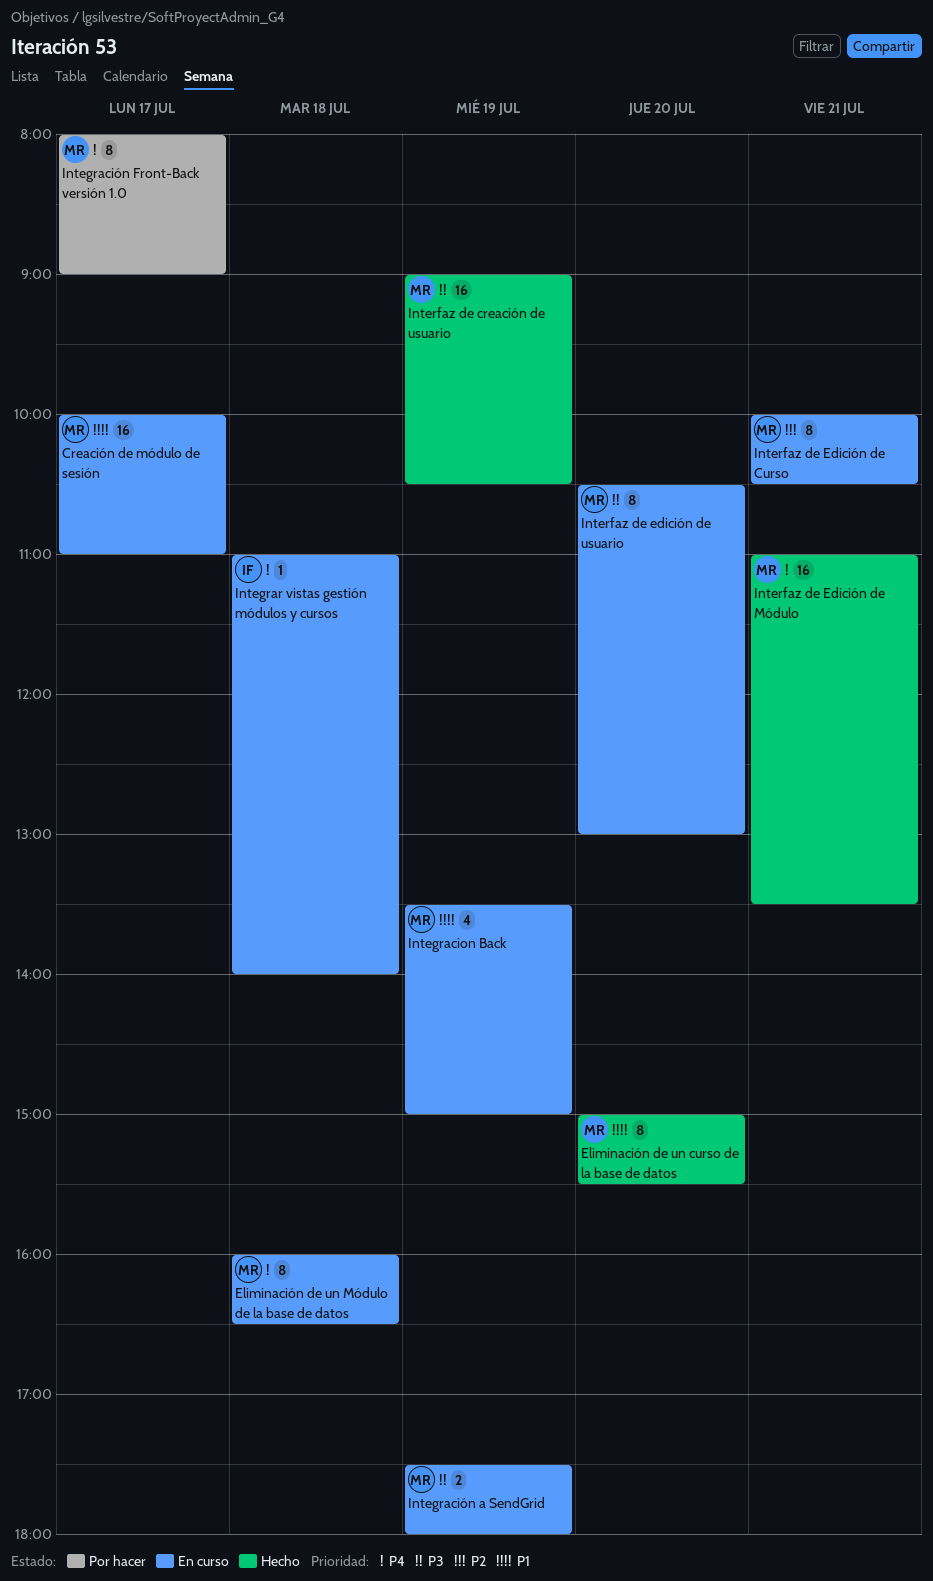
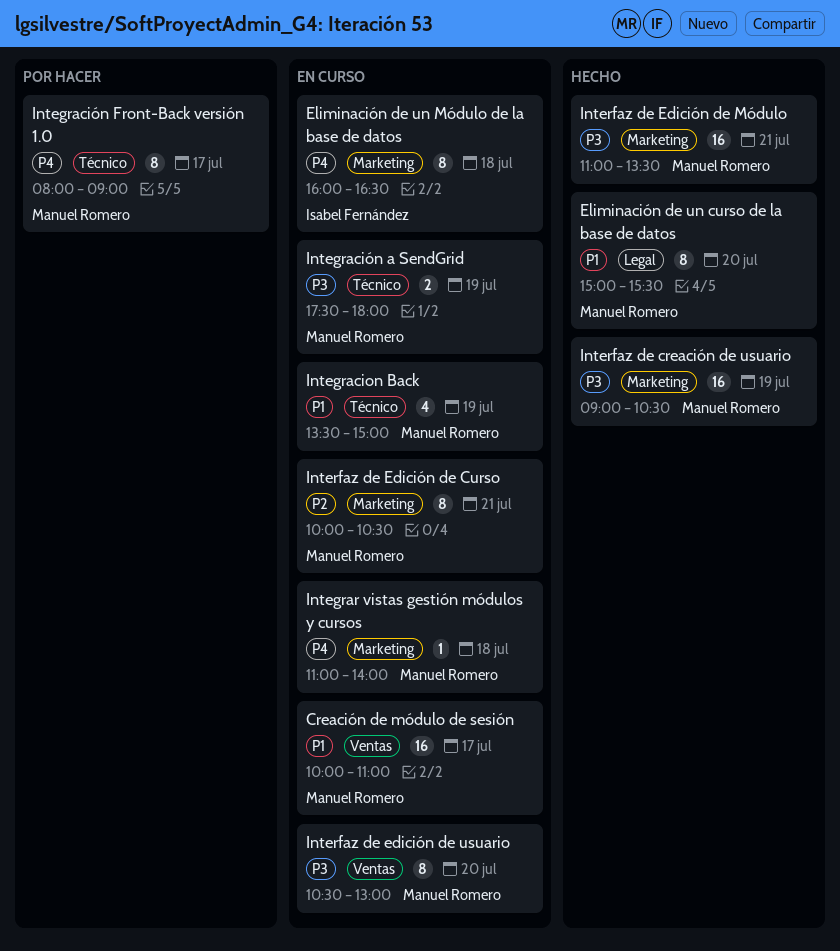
Eliminación de un Módulo de la base de datos, owner: Manuel Romero -> Isabel Fernández
Integrar vistas gestión módulos y cursos, owner: Isabel Fernández -> Manuel Romero
Interfaz de Edición de Módulo, priority: P4 -> P3

